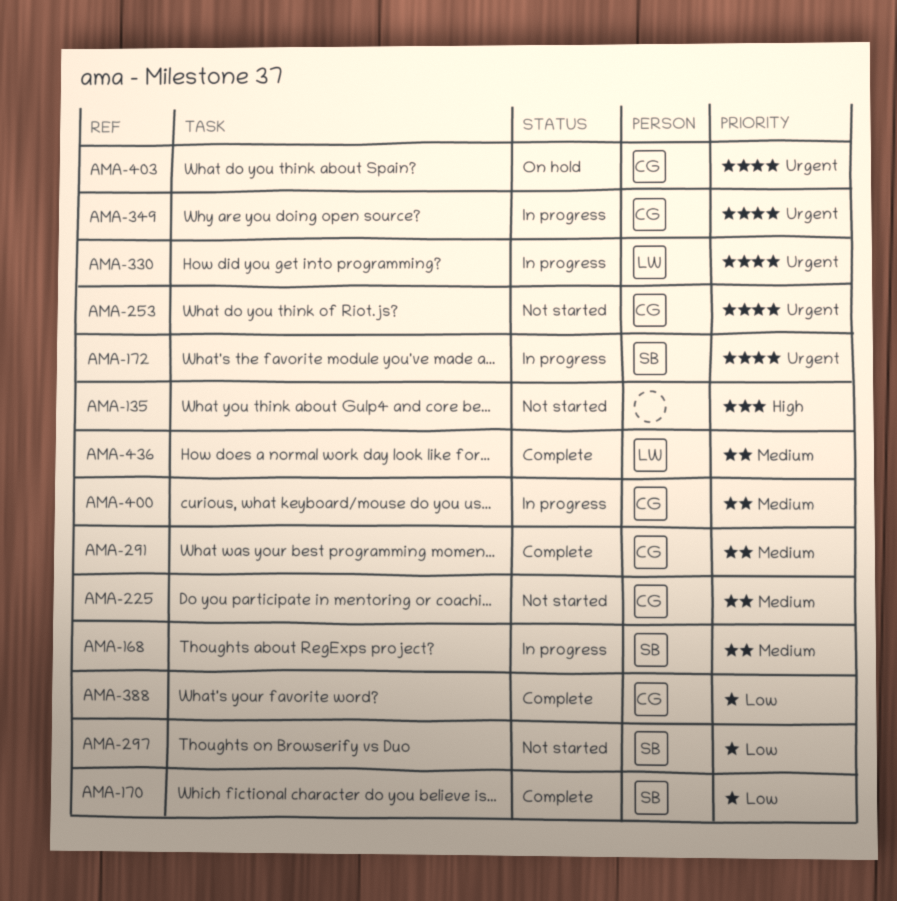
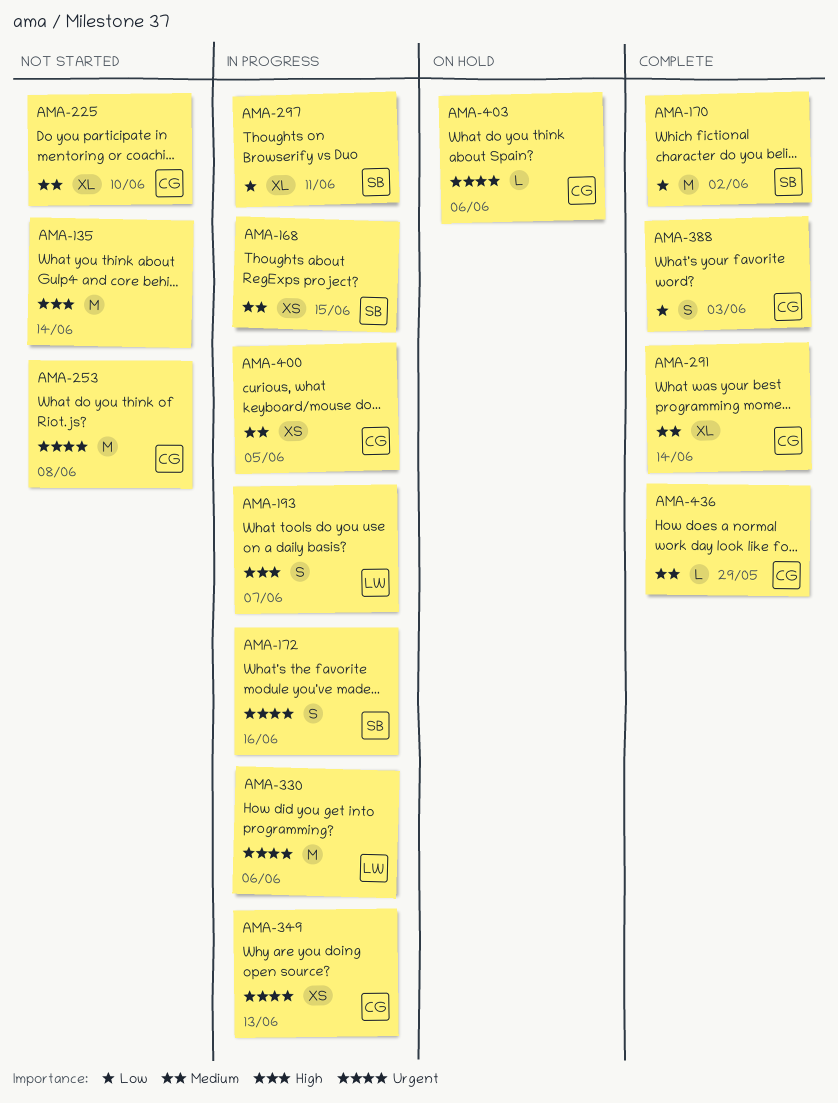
AMA-193: none -> present
AMA-297, status: Not started -> In progress
AMA-436, owner: LW -> CG

